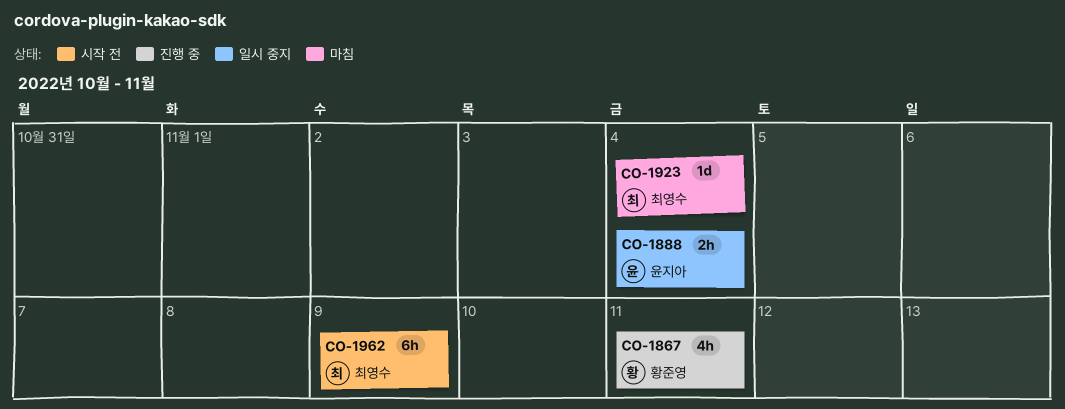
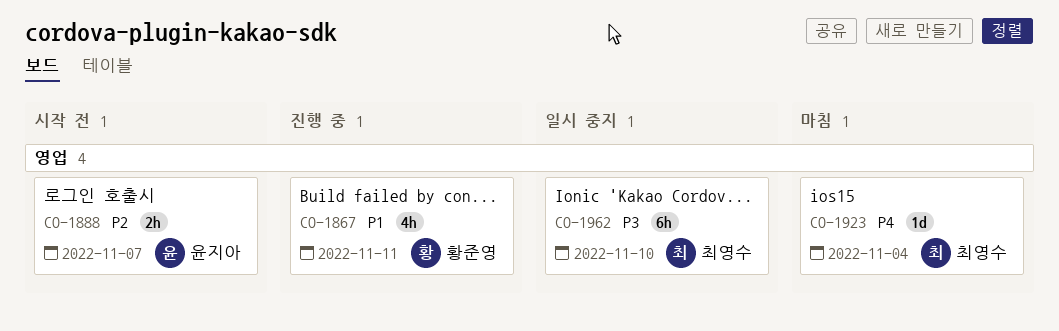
CO-1888, status: 일시 중지 -> 시작 전
CO-1888, due: Nov 4 -> Nov 7
CO-1962, status: 시작 전 -> 일시 중지
CO-1962, due: Nov 9 -> Nov 10

